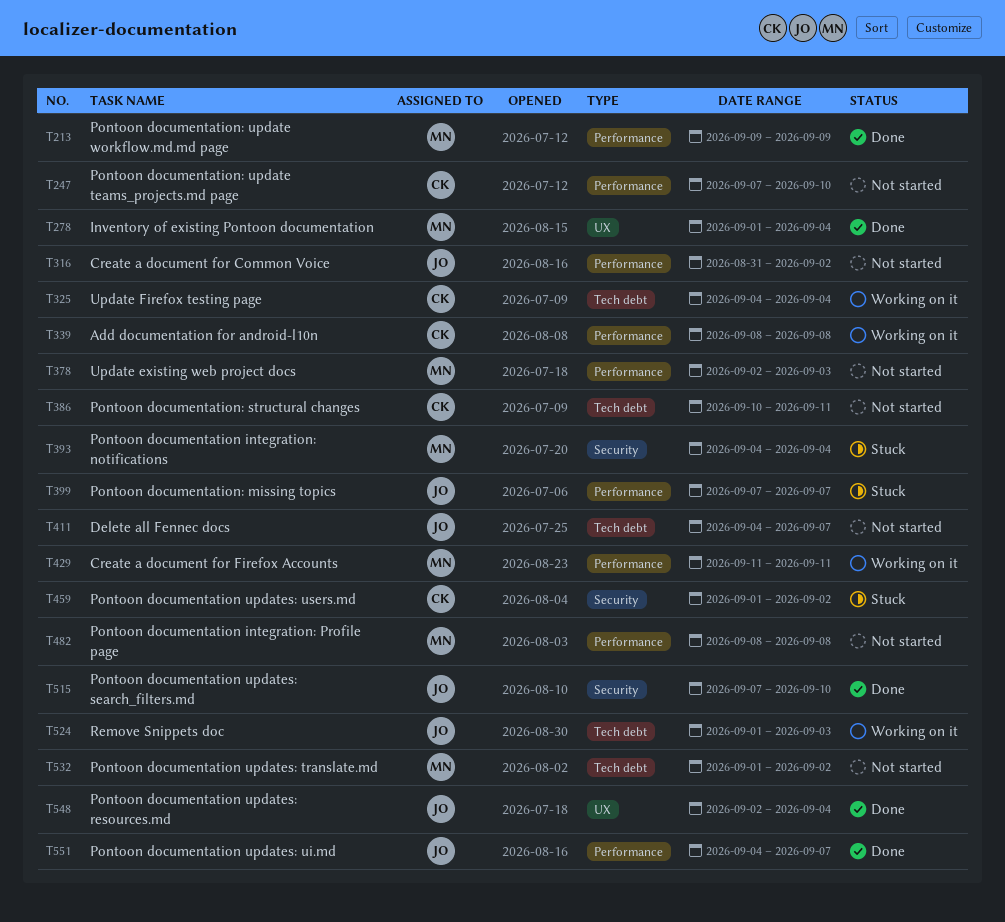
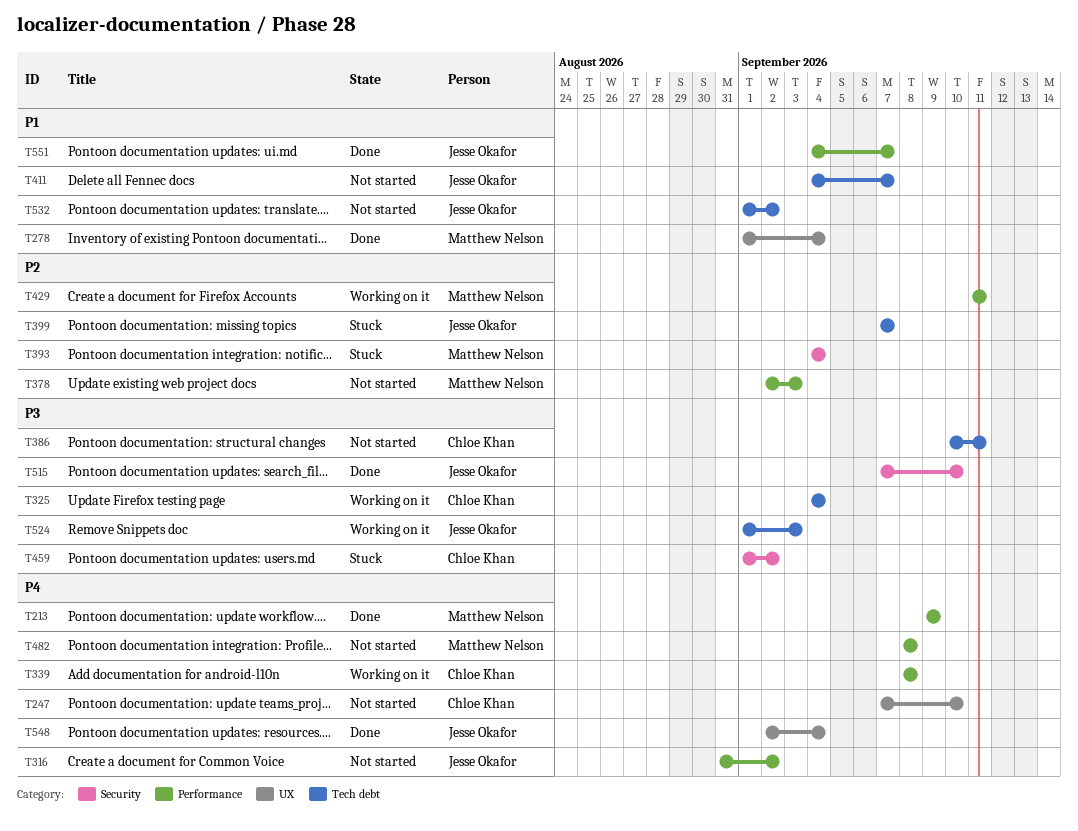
T247, label: Performance -> UX
T399, label: Performance -> Tech debt
T532, owner: Matthew Nelson -> Jesse Okafor

